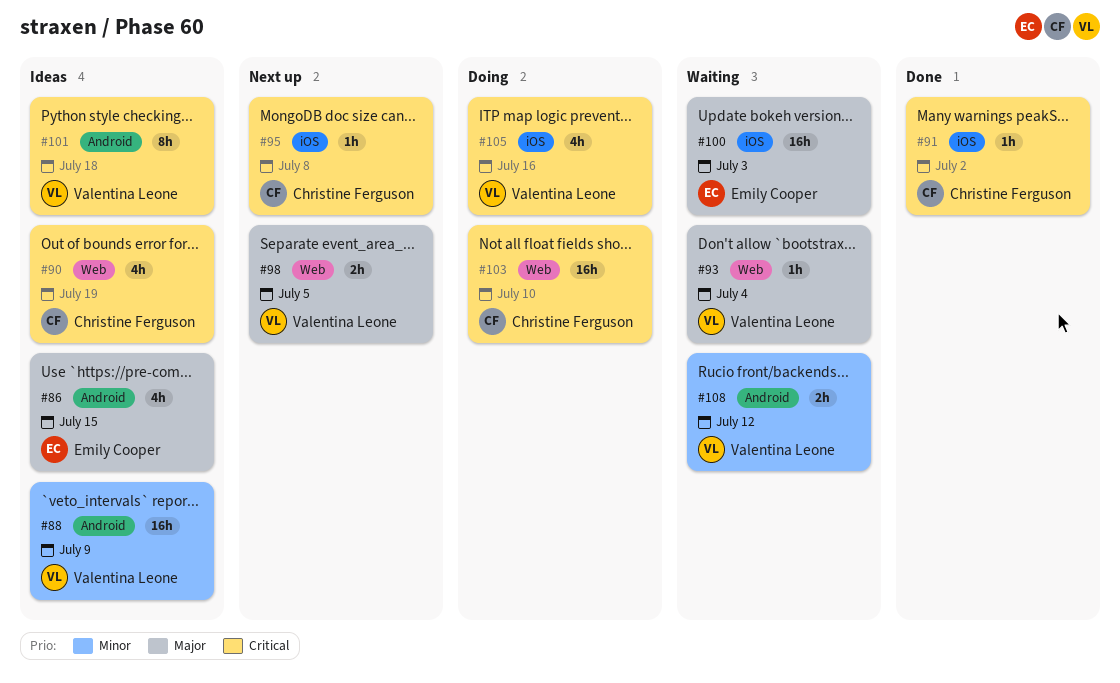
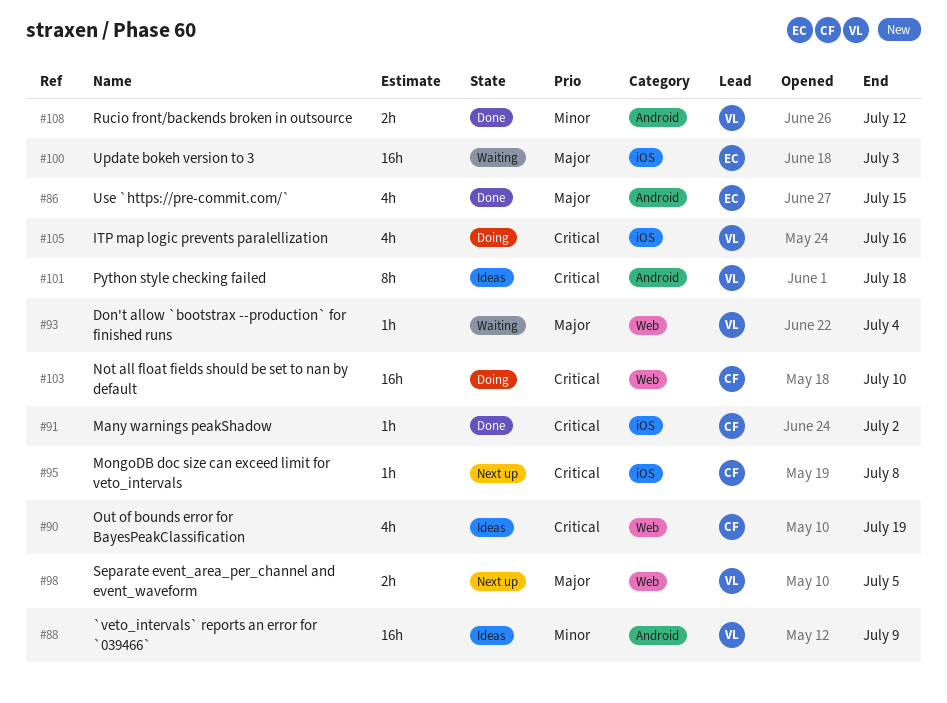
#86, status: Ideas -> Done
#108, status: Waiting -> Done

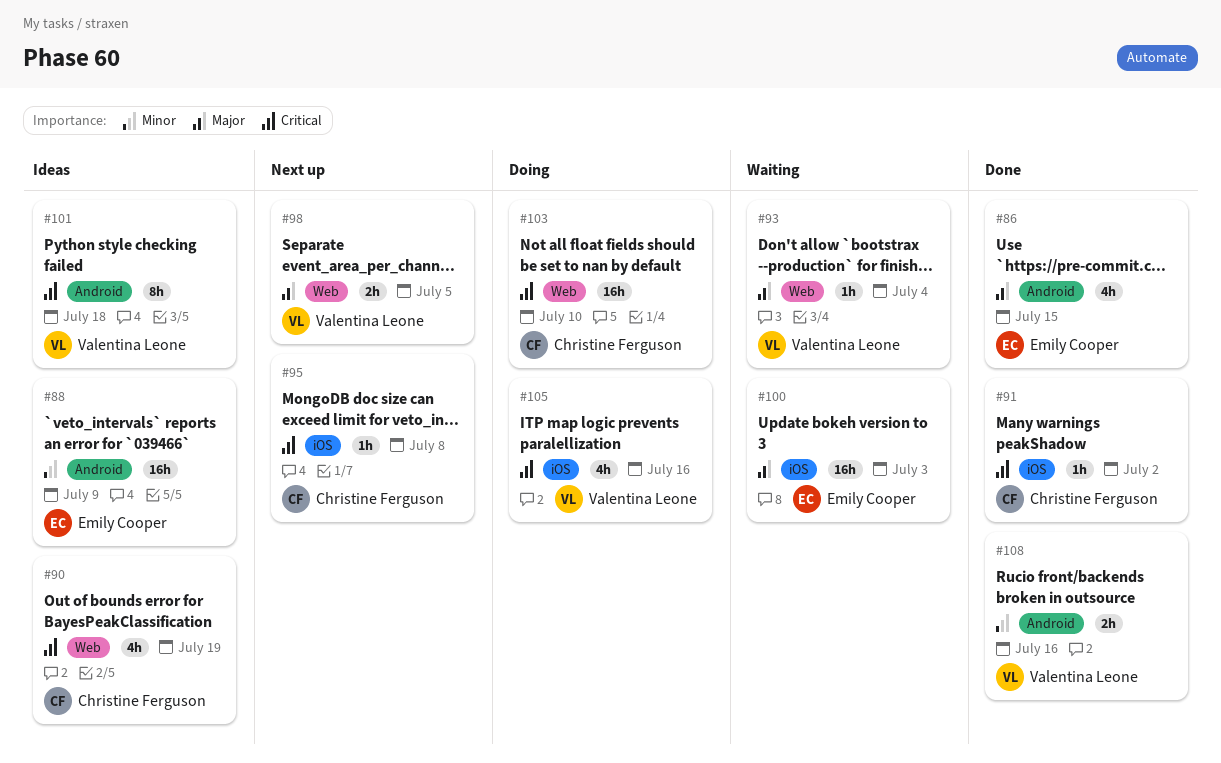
#88, owner: Valentina Leone -> Emily Cooper
#108, due: Jul 12 -> Jul 16

